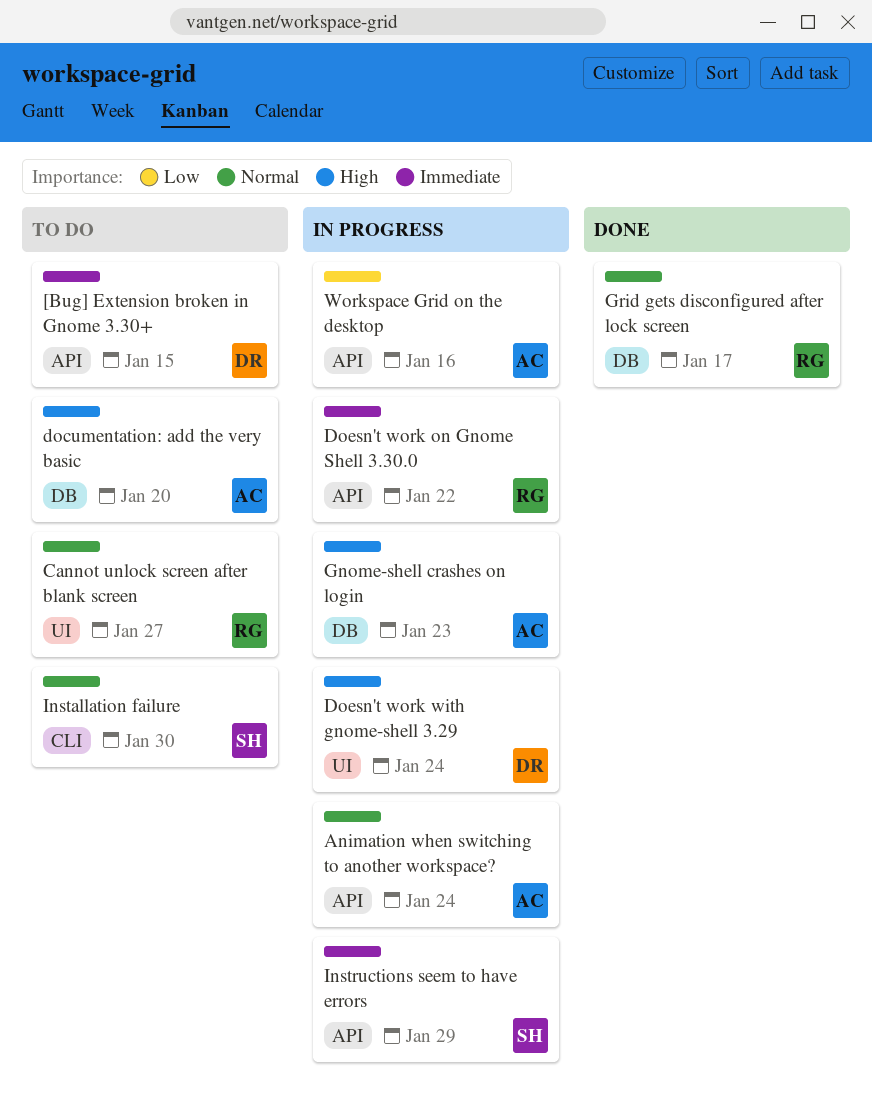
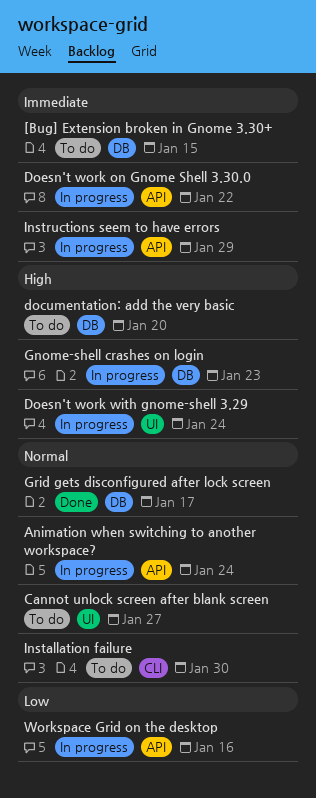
[Bug] Extension broken in Gnome 3.30+, label: API -> DB

